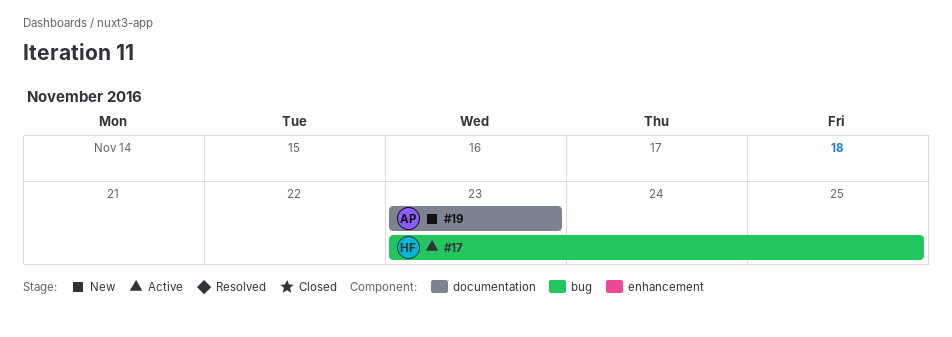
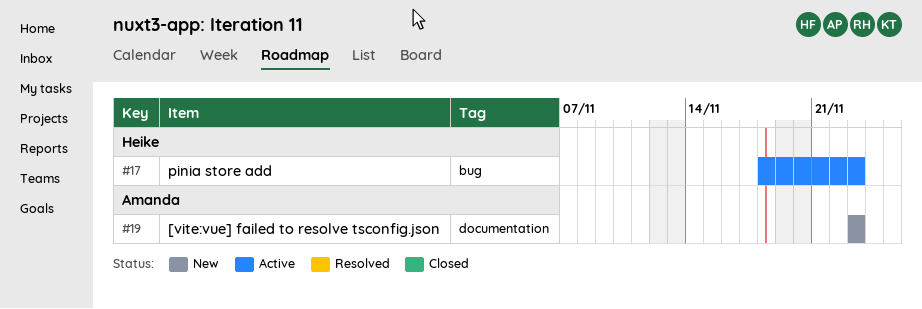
#17, start: Nov 23 -> Nov 18
#17, due: Nov 25 -> Nov 23

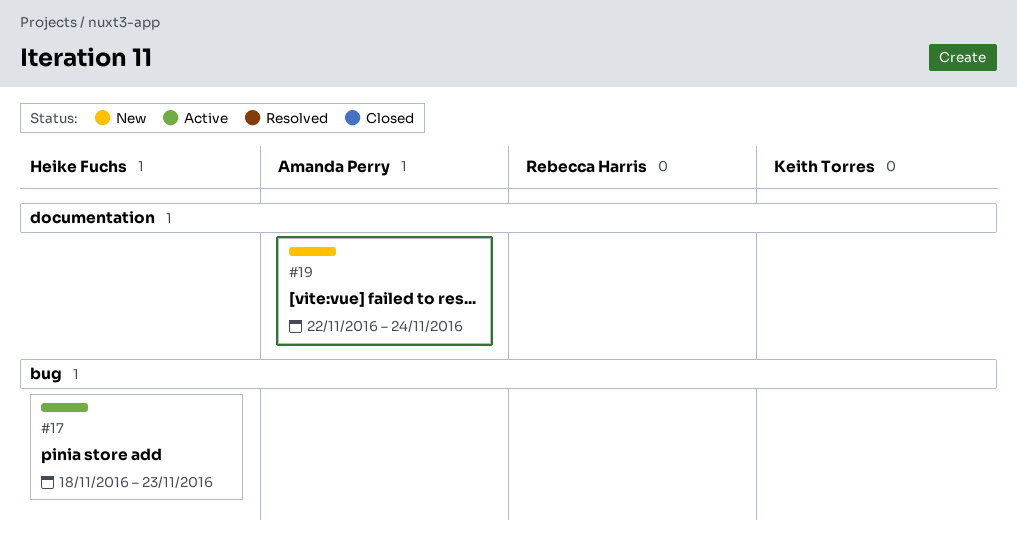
#19, start: Nov 23 -> Nov 22
#19, due: Nov 23 -> Nov 24

